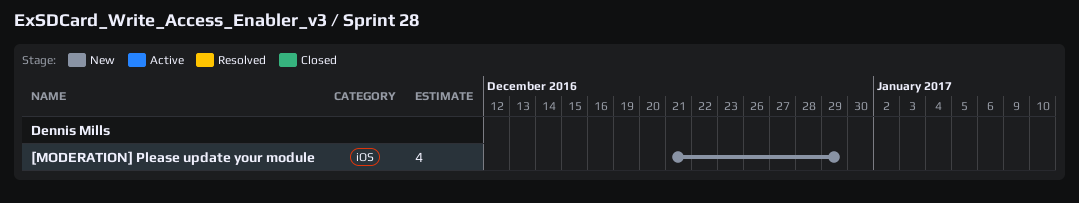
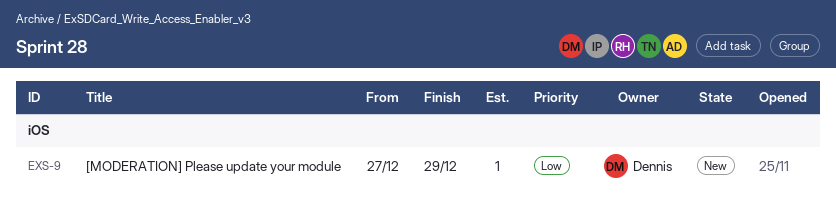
[MODERATION] Please update your module, estimate: 4 -> 1
[MODERATION] Please update your module, start: Dec 21 -> Dec 27

